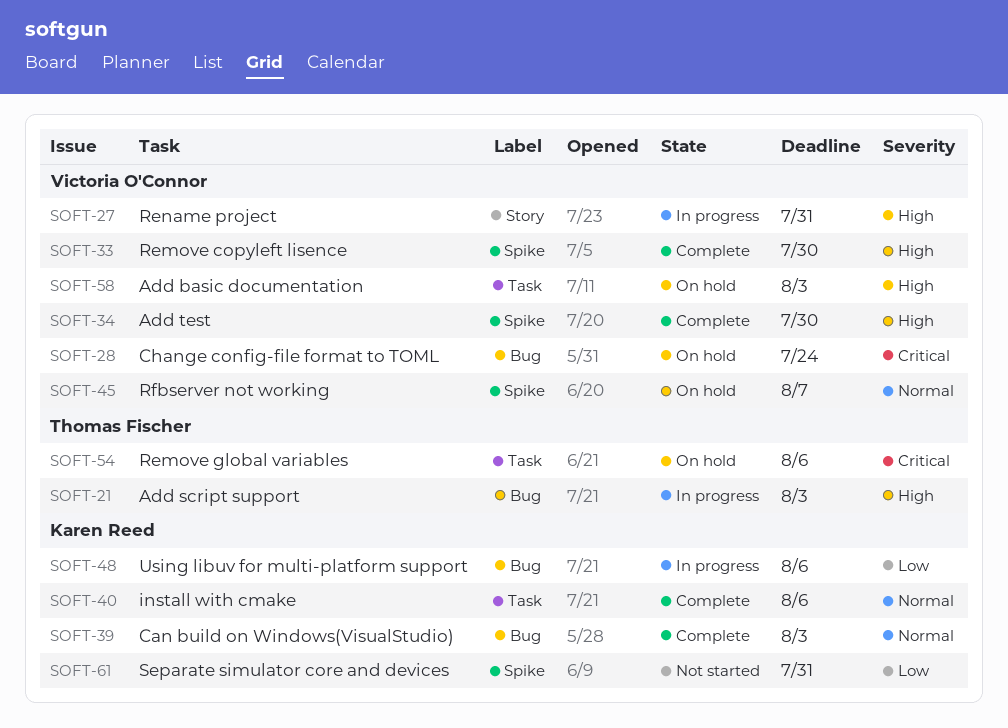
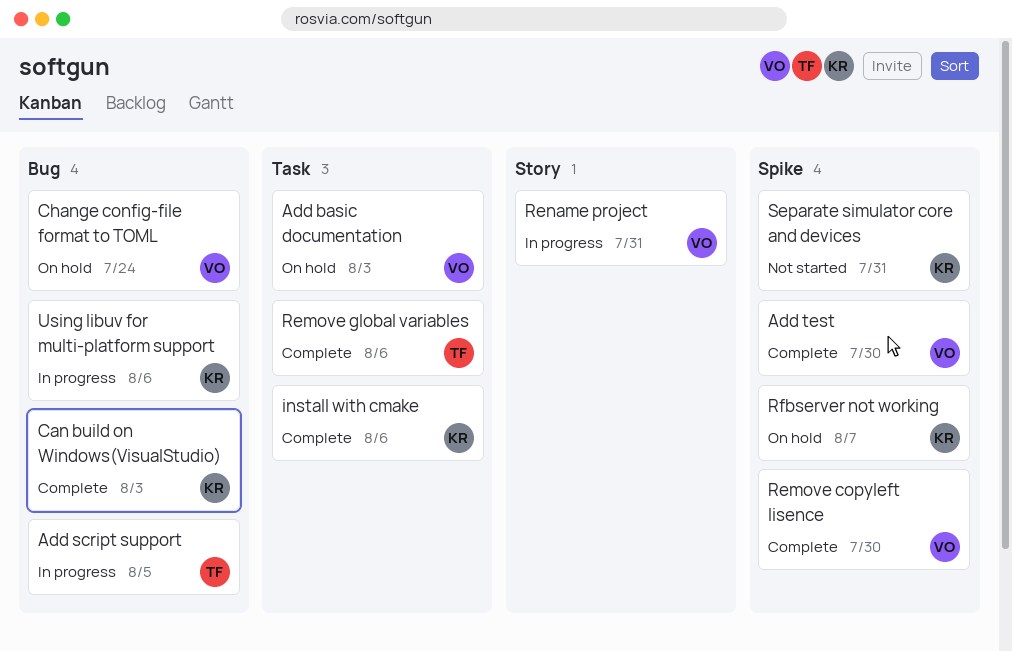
Add script support, due: Aug 3 -> Aug 5
Remove global variables, status: On hold -> Complete
Rfbserver not working, owner: Victoria O'Connor -> Karen Reed

